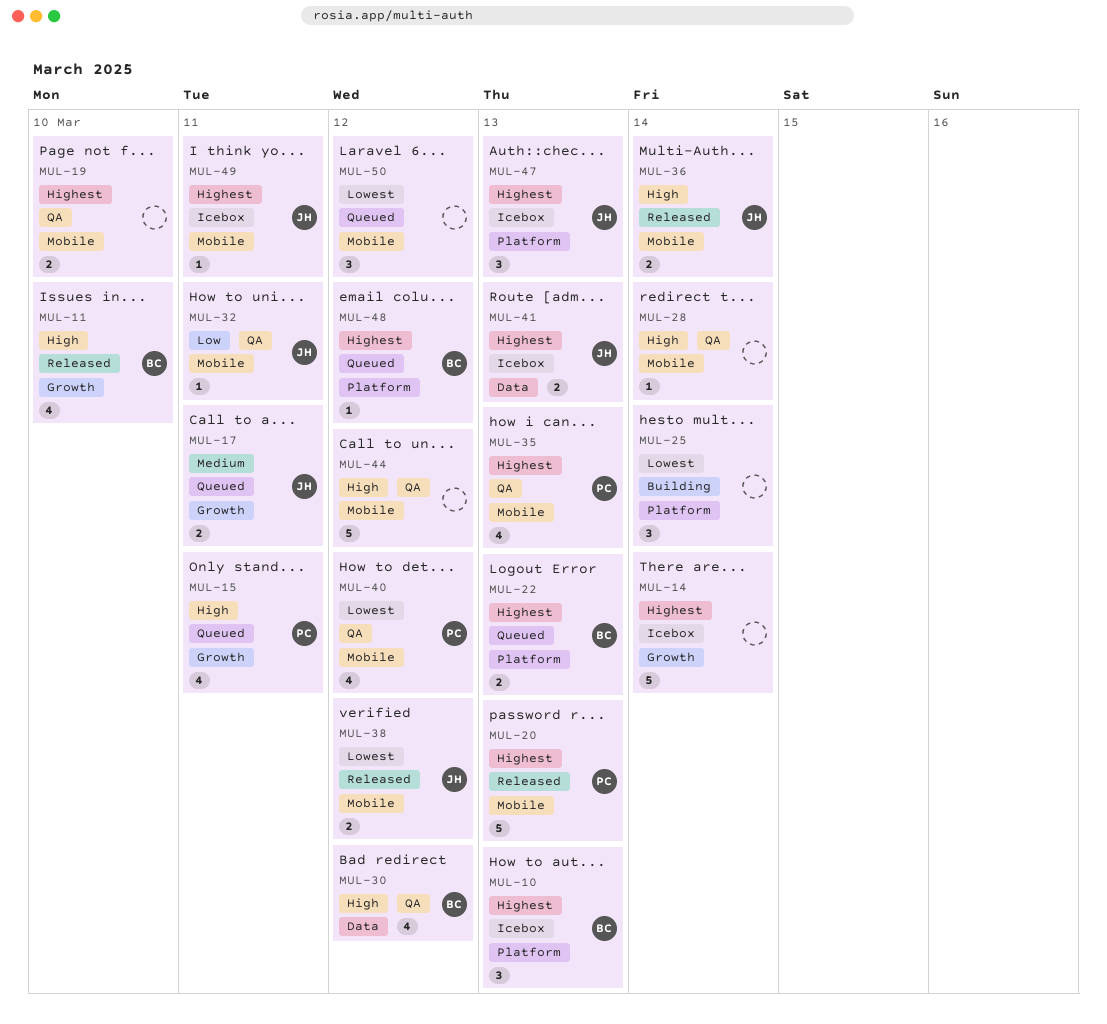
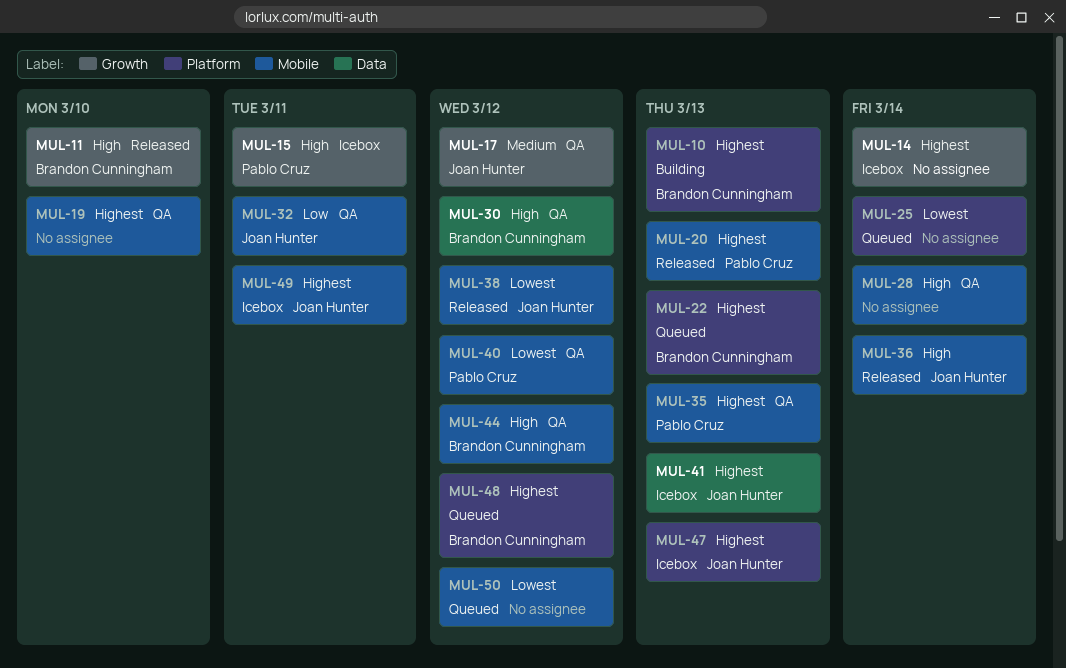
MUL-10, status: Icebox -> Building
MUL-15, status: Queued -> Icebox
MUL-17, status: Queued -> QA
MUL-17, due: Mar 11 -> Mar 12
MUL-25, status: Building -> Queued
MUL-44, owner: none -> Brandon Cunningham

